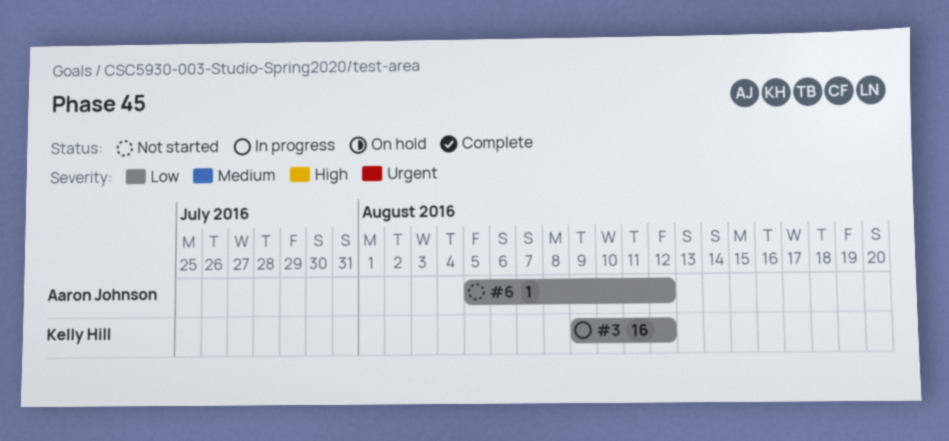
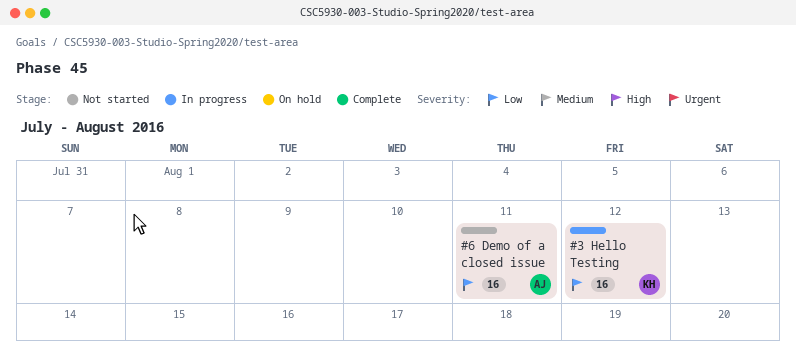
#6, estimate: 1 -> 16
#6, due: Aug 12 -> Aug 11

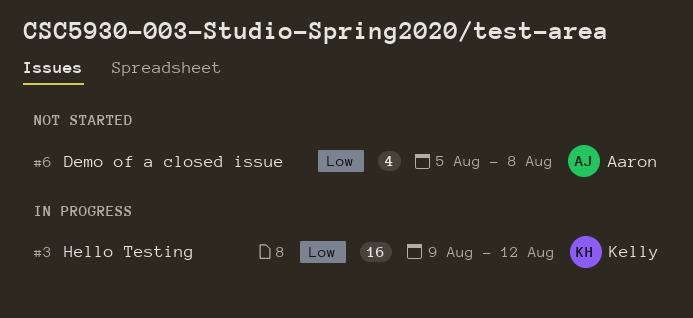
#6, estimate: 16 -> 4
#6, due: Aug 11 -> Aug 8

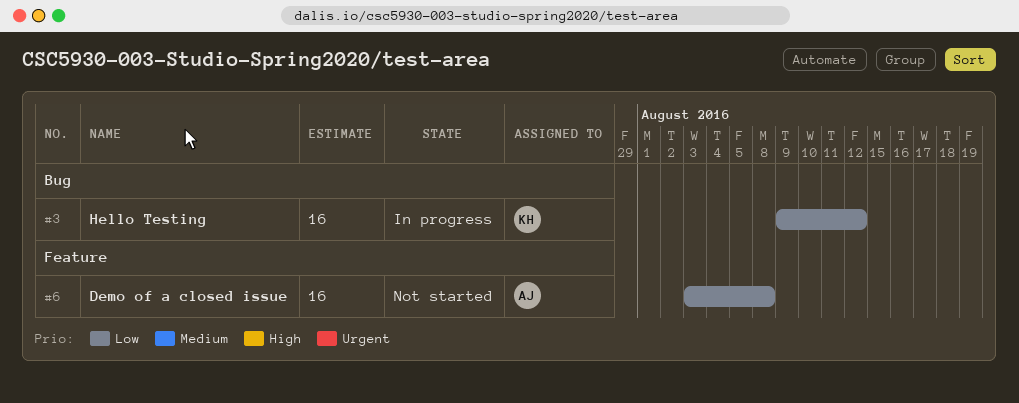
#6, estimate: 4 -> 16
#6, start: Aug 5 -> Aug 3

